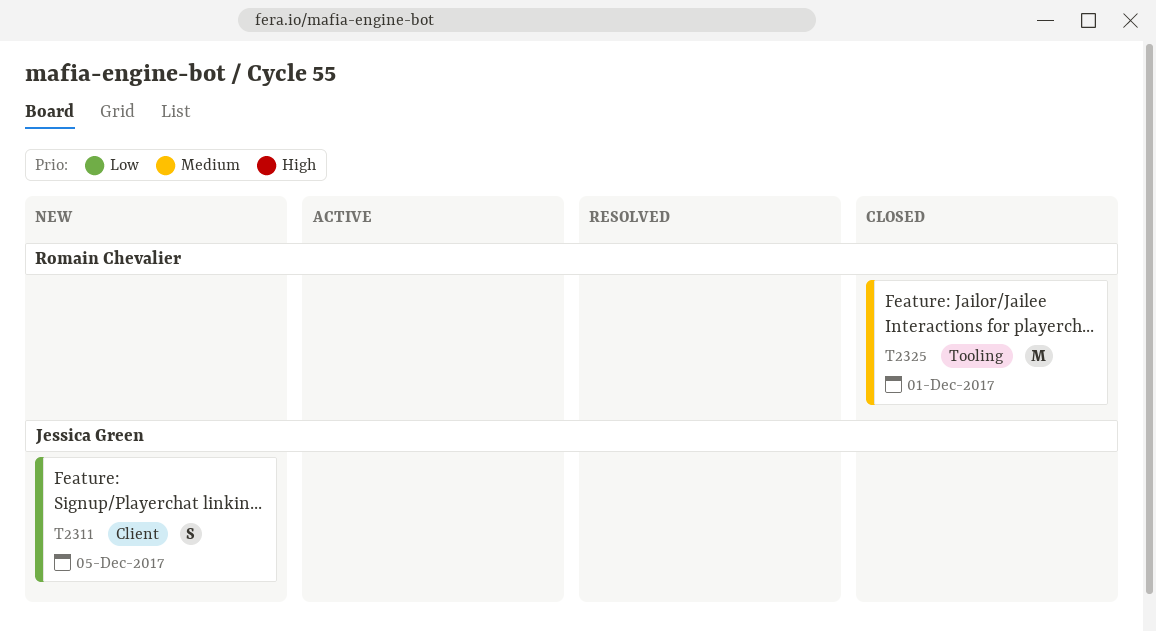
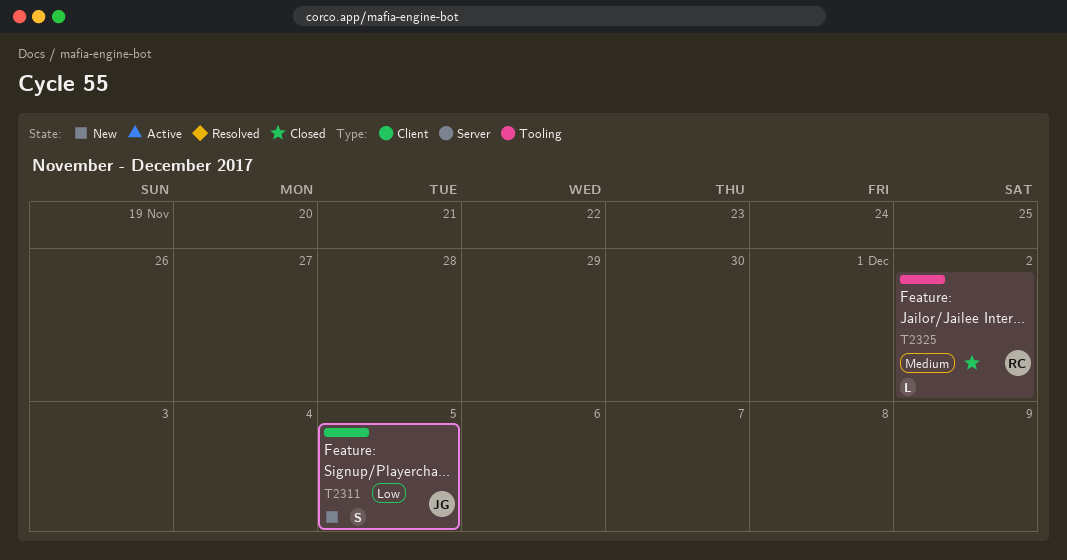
T2325, estimate: M -> L
T2325, due: Dec 1 -> Dec 2

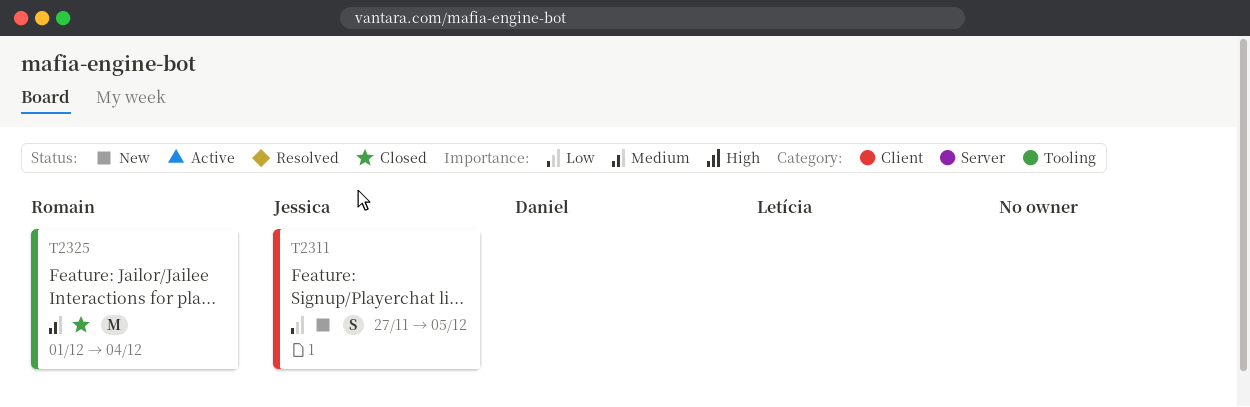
T2325, estimate: L -> M
T2325, due: Dec 2 -> Dec 4

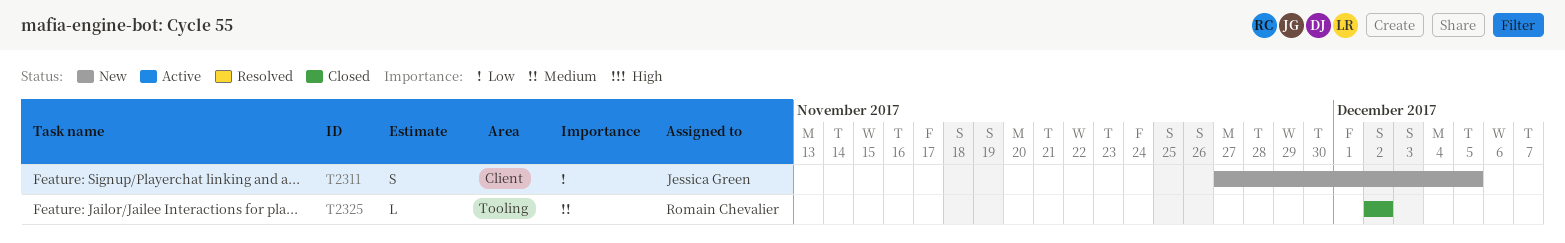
T2325, estimate: M -> L
T2325, start: Dec 1 -> Dec 2
T2325, due: Dec 4 -> Dec 2

